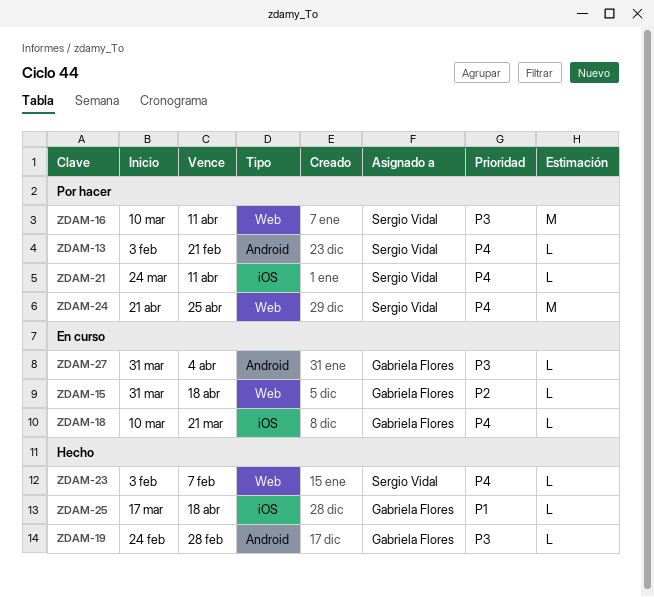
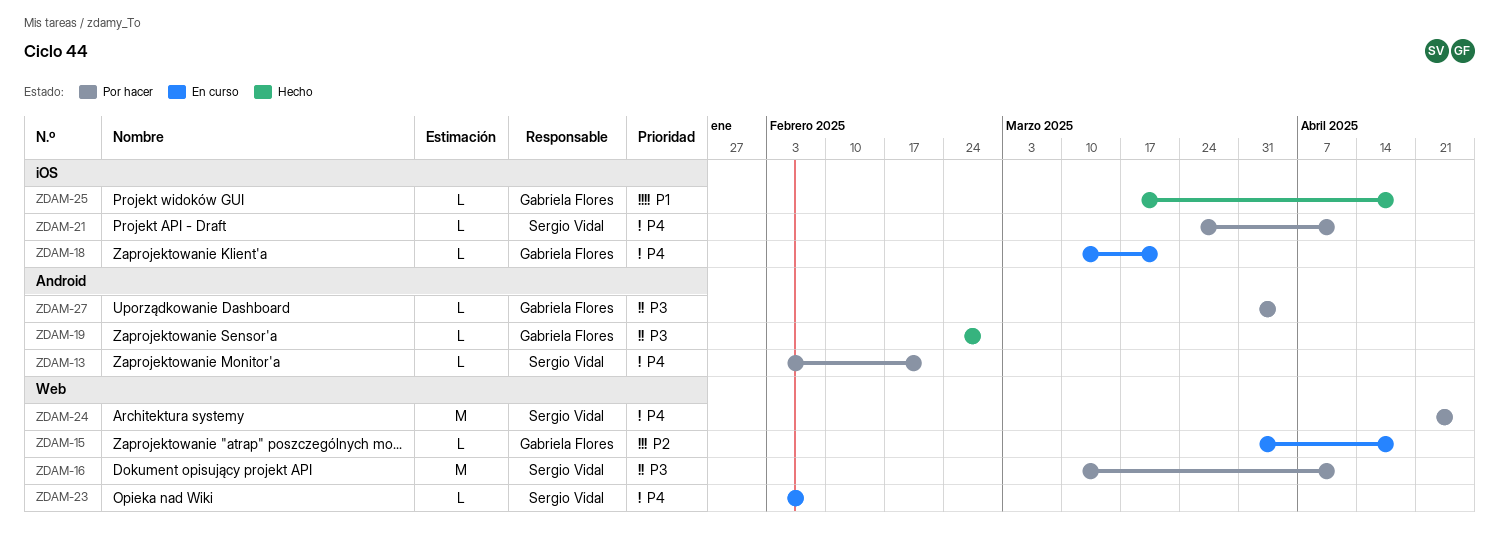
ZDAM-23, status: Hecho -> En curso
ZDAM-27, status: En curso -> Por hacer

